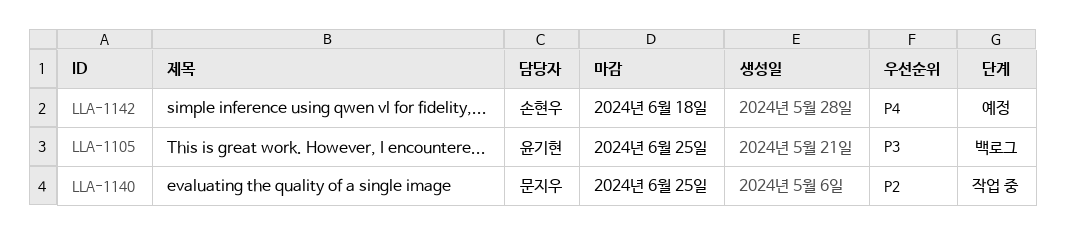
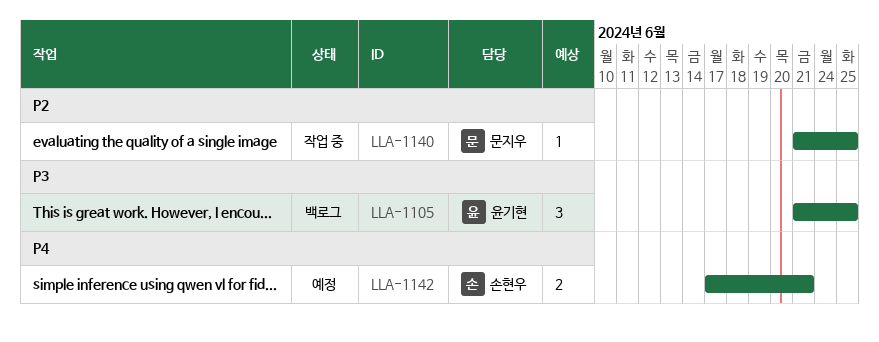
LLA-1142, due: Jun 18 -> Jun 21

